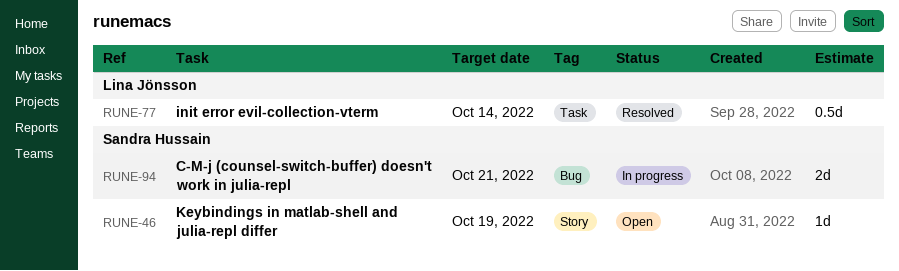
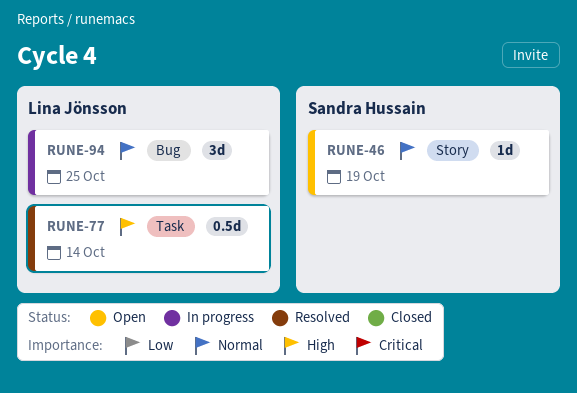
RUNE-94, owner: Sandra Hussain -> Lina Jönsson
RUNE-94, estimate: 2d -> 3d
RUNE-94, due: Oct 21 -> Oct 25

